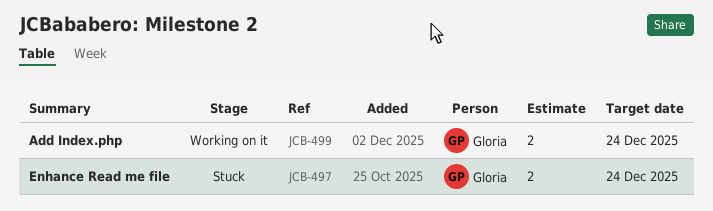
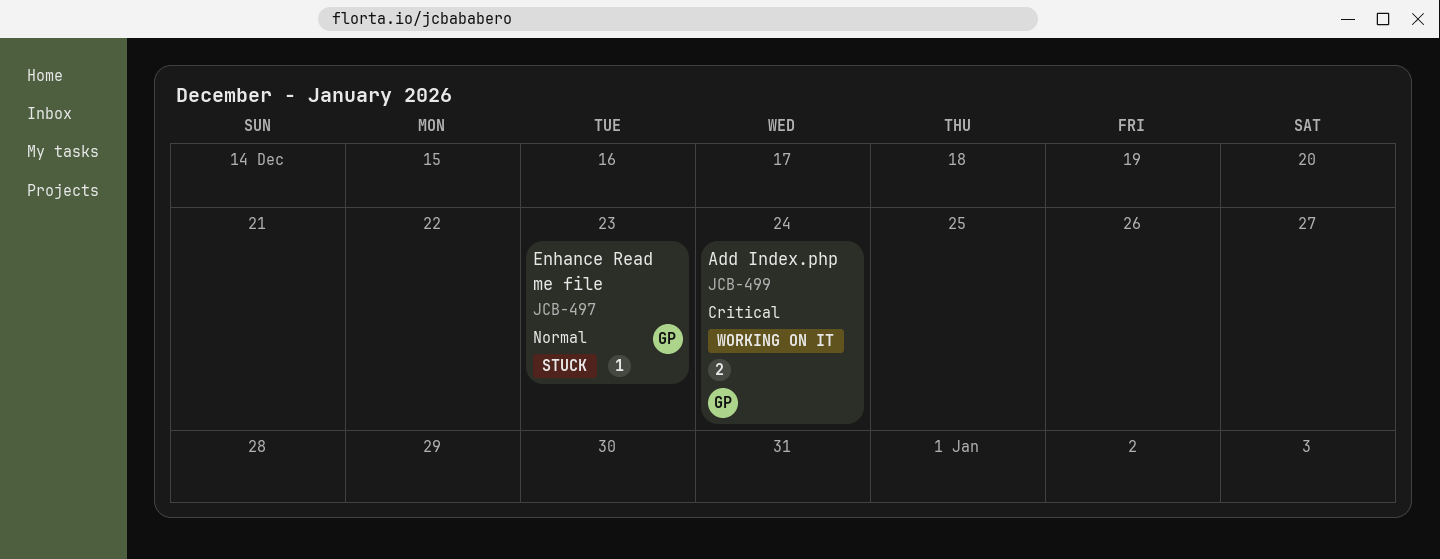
JCB-497, estimate: 2 -> 1
JCB-497, due: Dec 24 -> Dec 23

